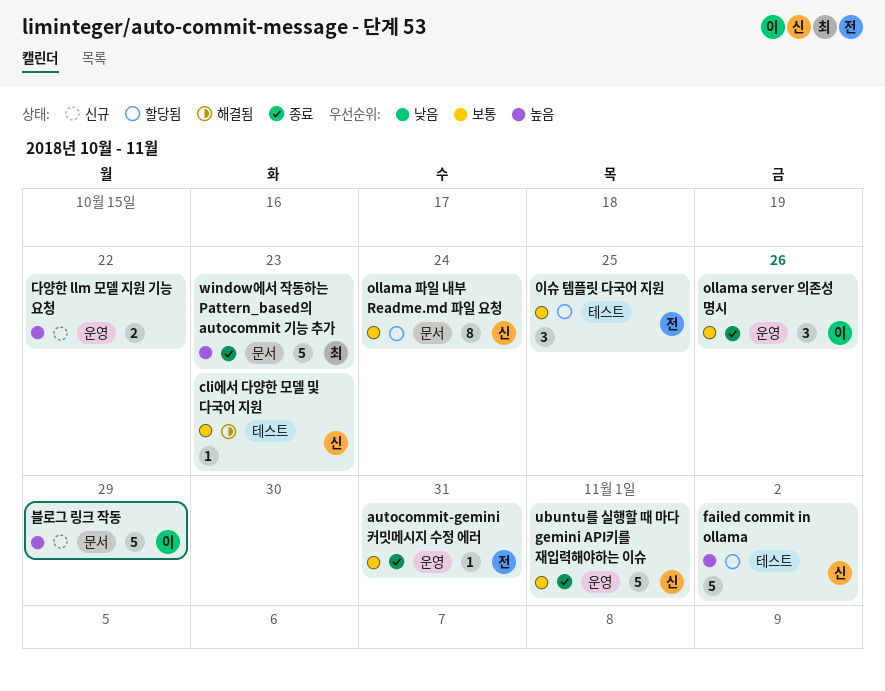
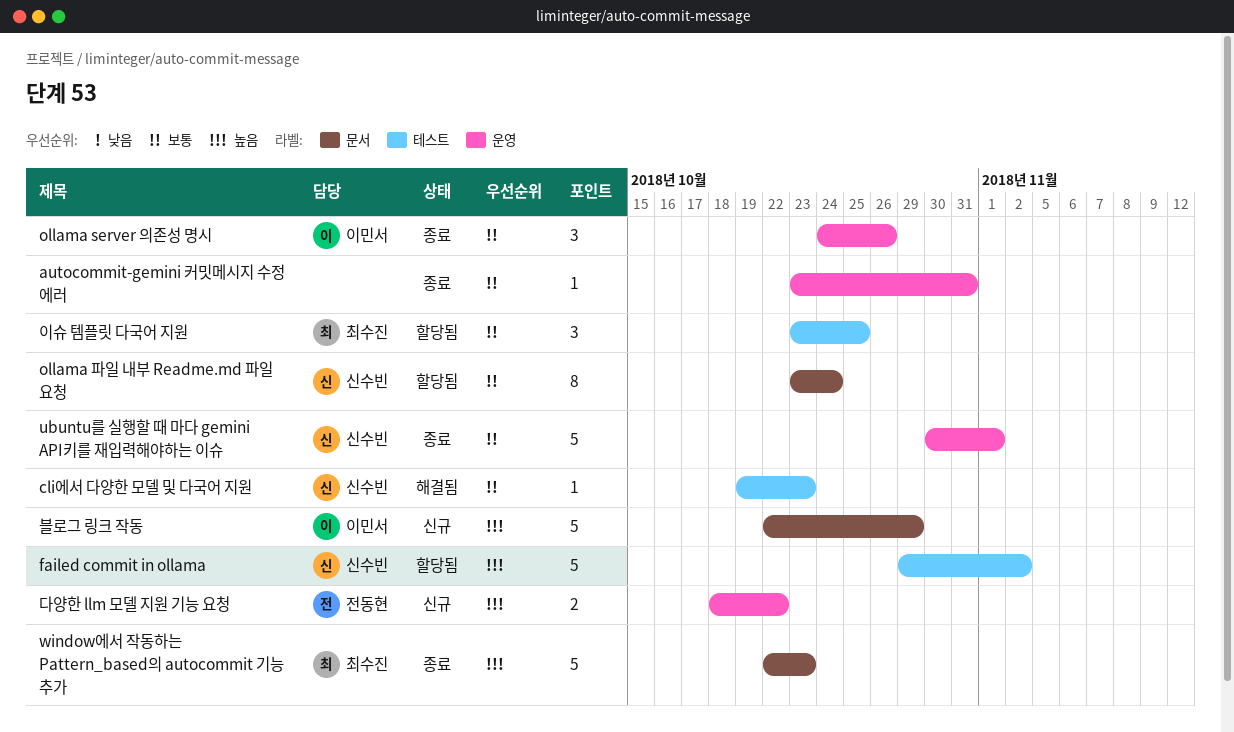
autocommit-gemini 커밋메시지 수정 에러, owner: 전동현 -> none
다양한 llm 모델 지원 기능 요청, owner: none -> 전동현
이슈 템플릿 다국어 지원, owner: 전동현 -> 최수진

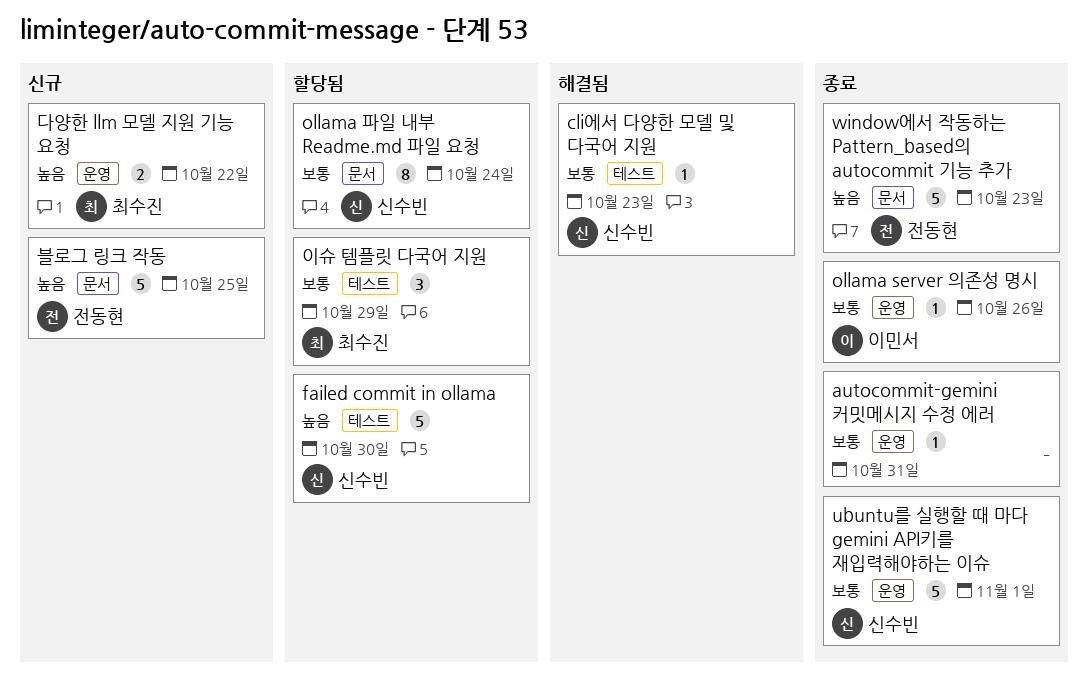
failed commit in ollama, due: Nov 2 -> Oct 30
ollama server 의존성 명시, estimate: 3 -> 1
window에서 작동하는 Pattern_based의 autocommit 기능 추가, owner: 최수진 -> 전동현
다양한 llm 모델 지원 기능 요청, owner: 전동현 -> 최수진
블로그 링크 작동, owner: 이민서 -> 전동현
블로그 링크 작동, due: Oct 29 -> Oct 25
이슈 템플릿 다국어 지원, due: Oct 25 -> Oct 29

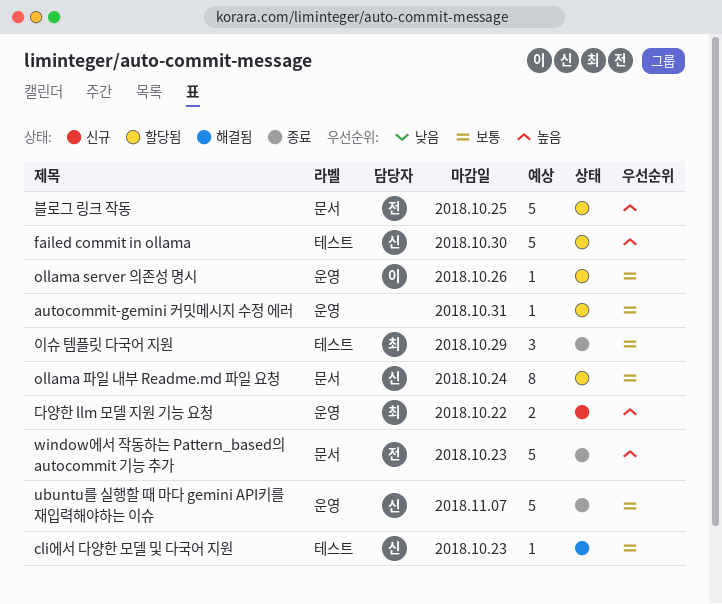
autocommit-gemini 커밋메시지 수정 에러, status: 종료 -> 할당됨
ollama server 의존성 명시, status: 종료 -> 할당됨
ubuntu를 실행할 때 마다 gemini API키를 재입력해야하는 이슈, due: Nov 1 -> Nov 7
블로그 링크 작동, status: 신규 -> 할당됨
이슈 템플릿 다국어 지원, status: 할당됨 -> 종료

